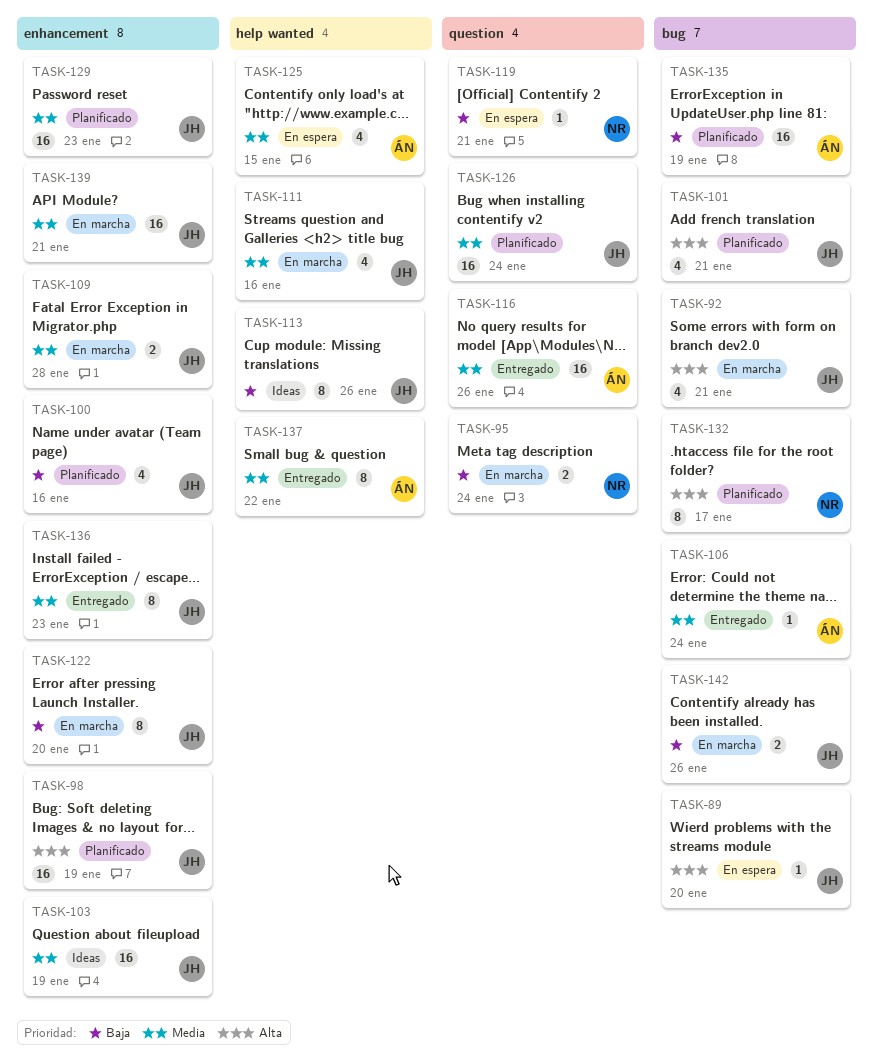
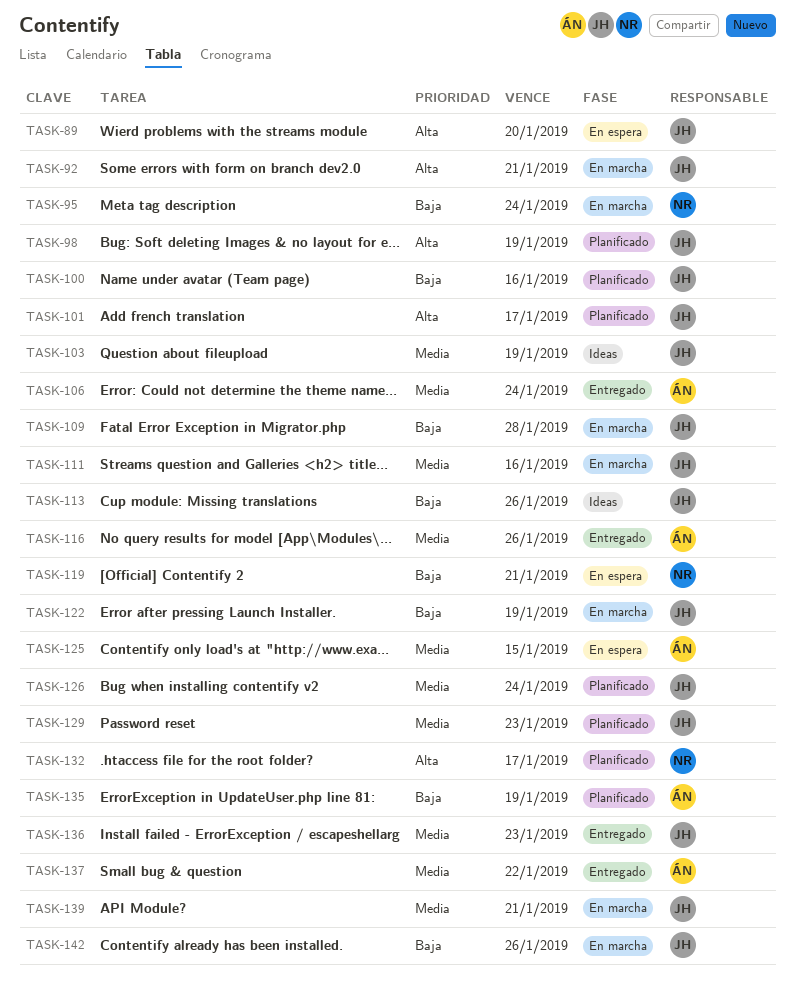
TASK-101, due: Jan 21 -> Jan 17
TASK-109, priority: Media -> Baja
TASK-122, due: Jan 20 -> Jan 19

